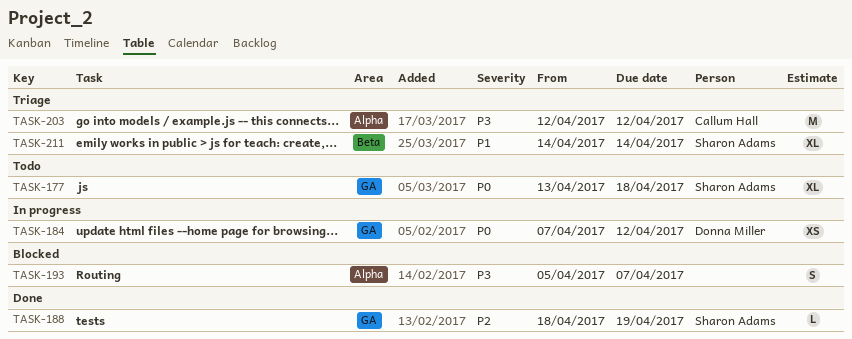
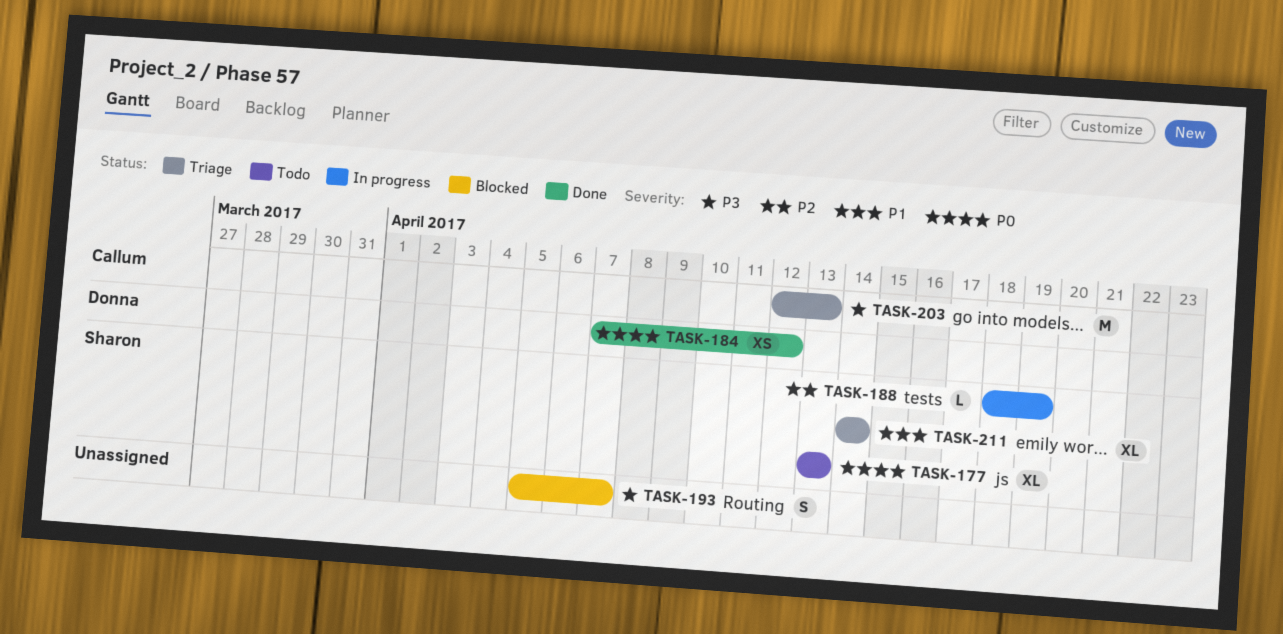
TASK-177, due: Apr 18 -> Apr 13
TASK-184, status: In progress -> Done
TASK-188, status: Done -> In progress
TASK-203, due: Apr 12 -> Apr 13

